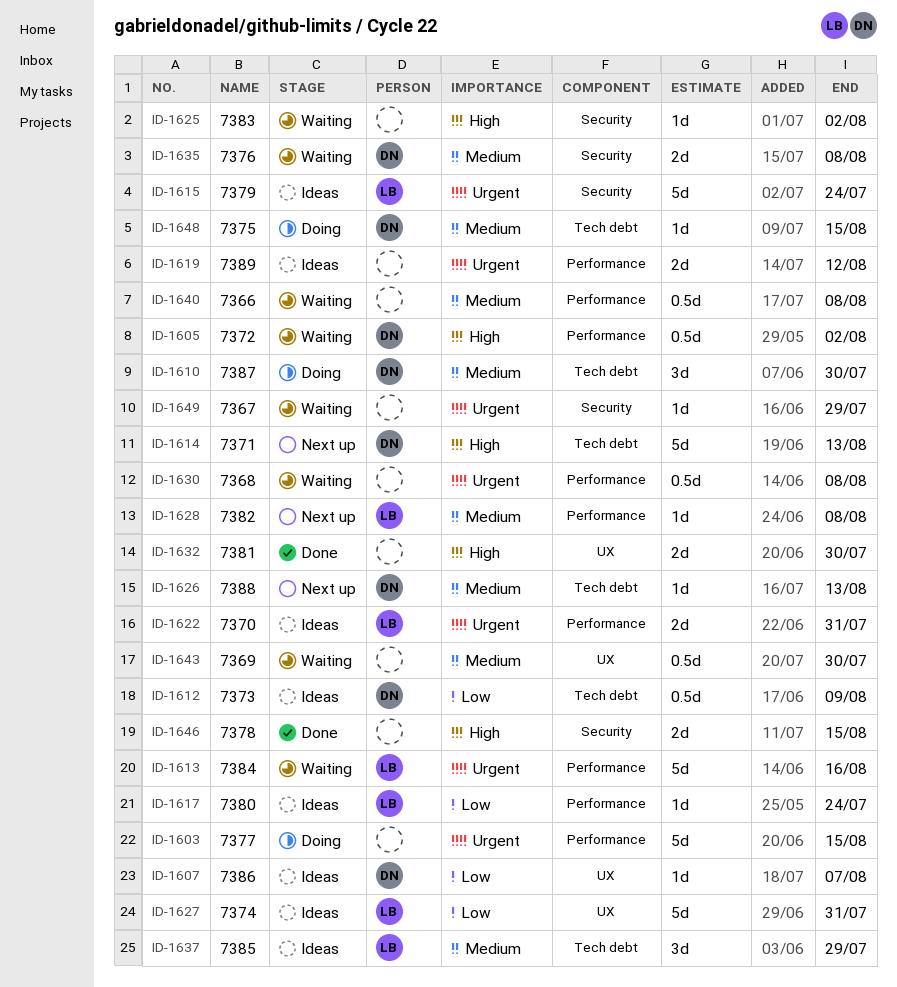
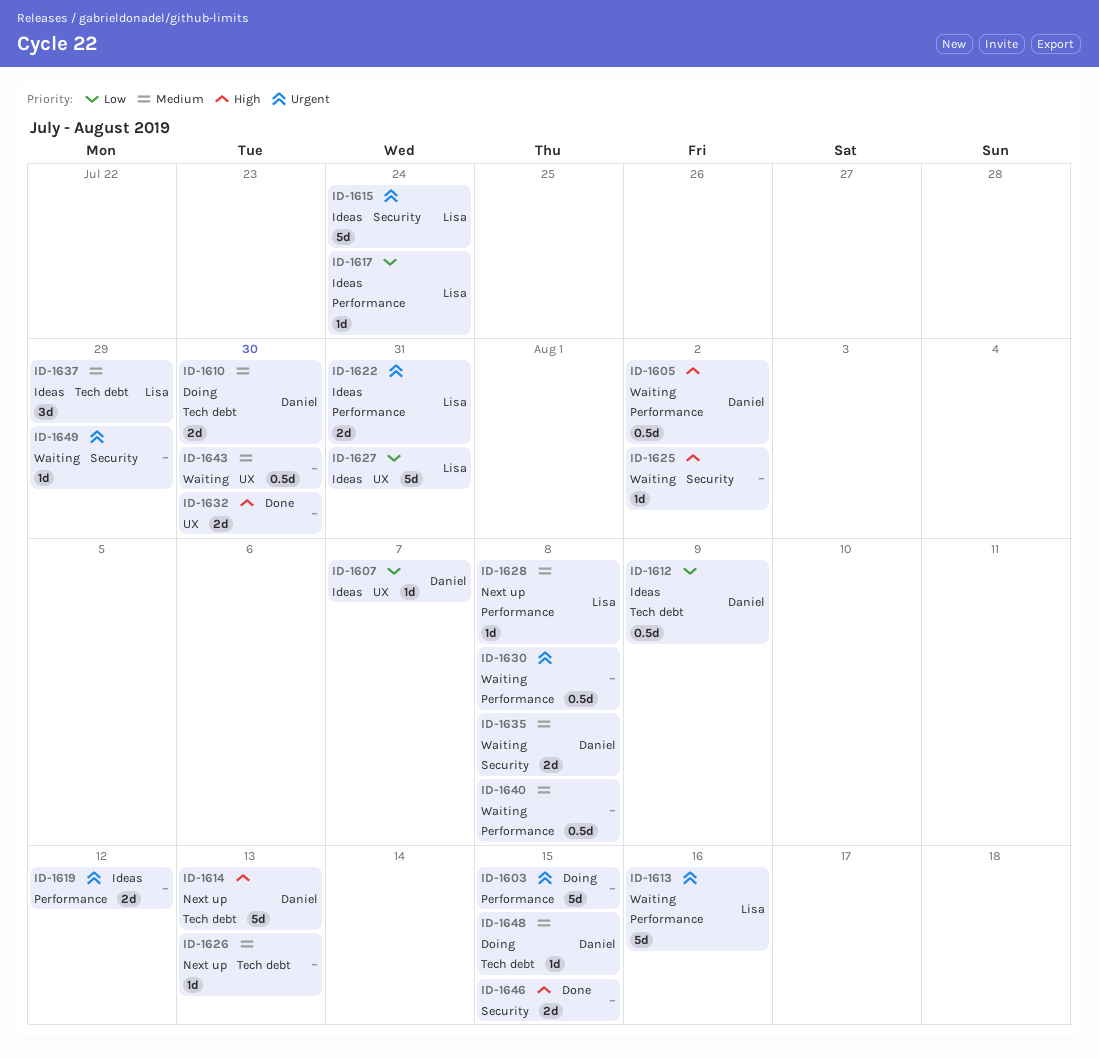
ID-1610, estimate: 3d -> 2d
ID-1626, owner: Daniel -> none

